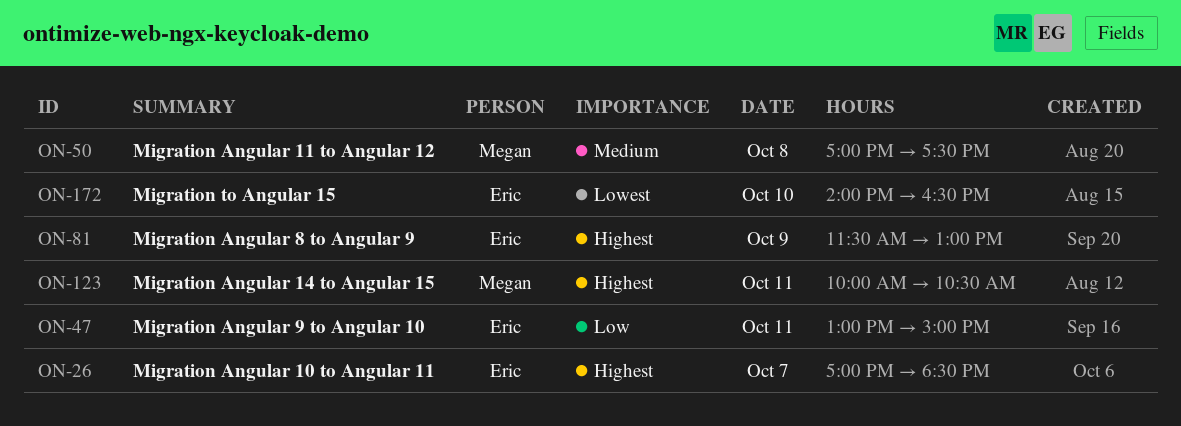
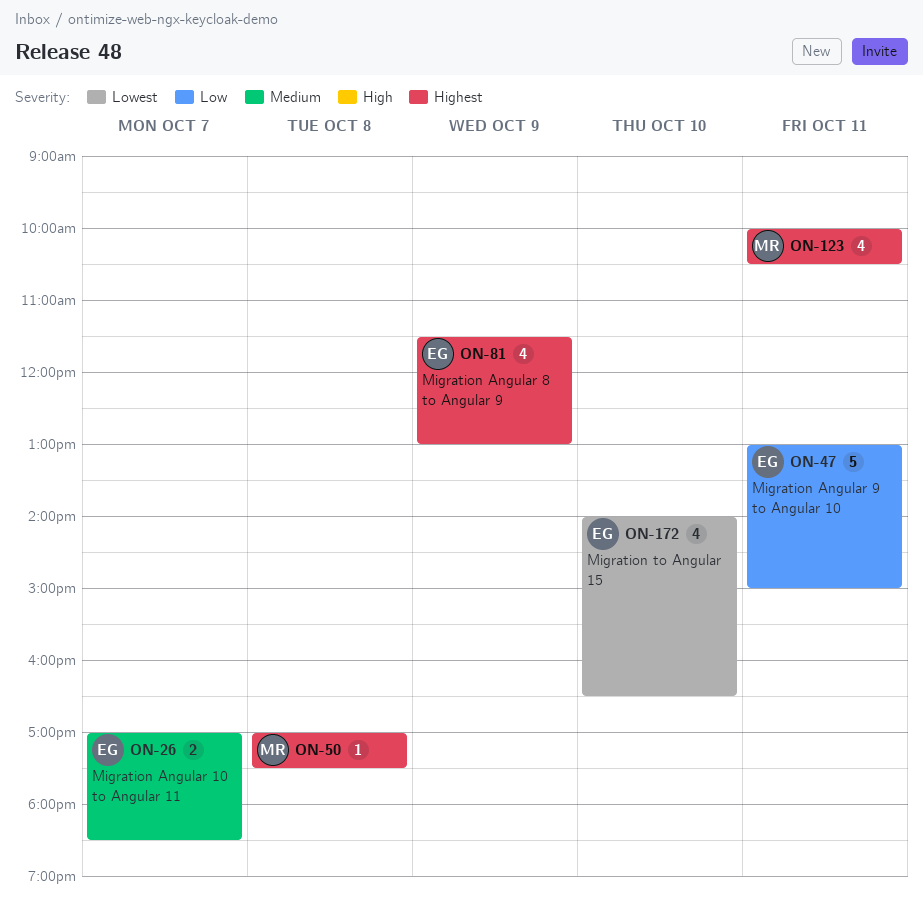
ON-26, priority: Highest -> Medium
ON-50, priority: Medium -> Highest

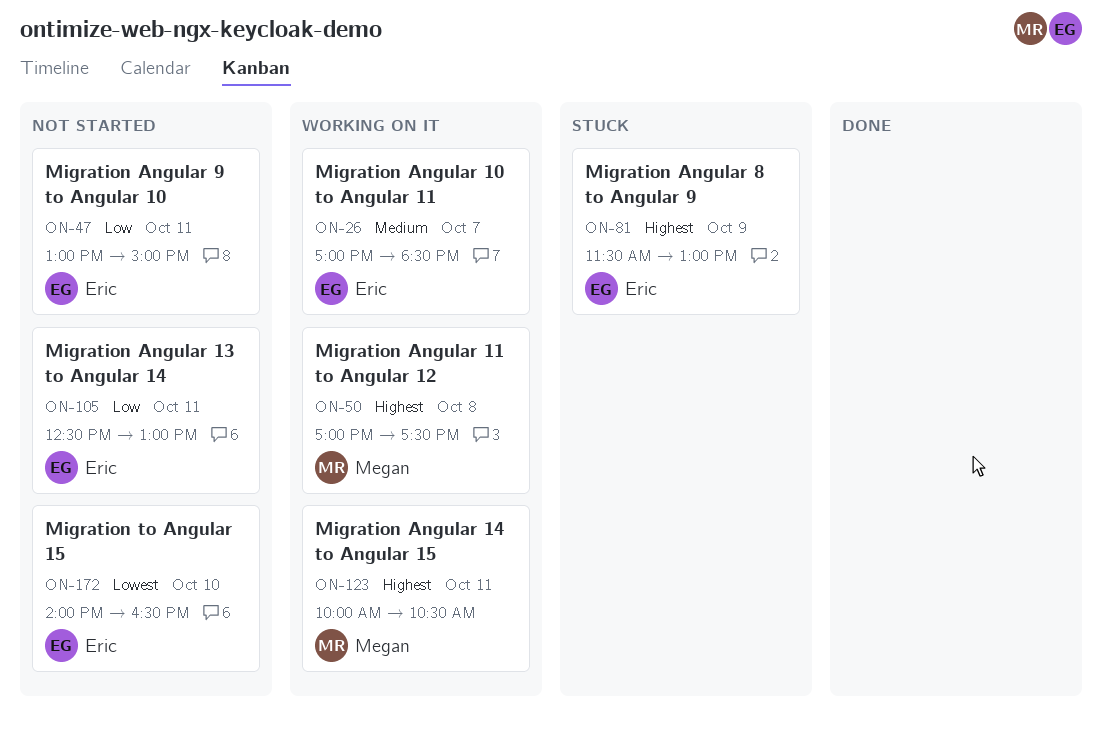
ON-105: none -> present

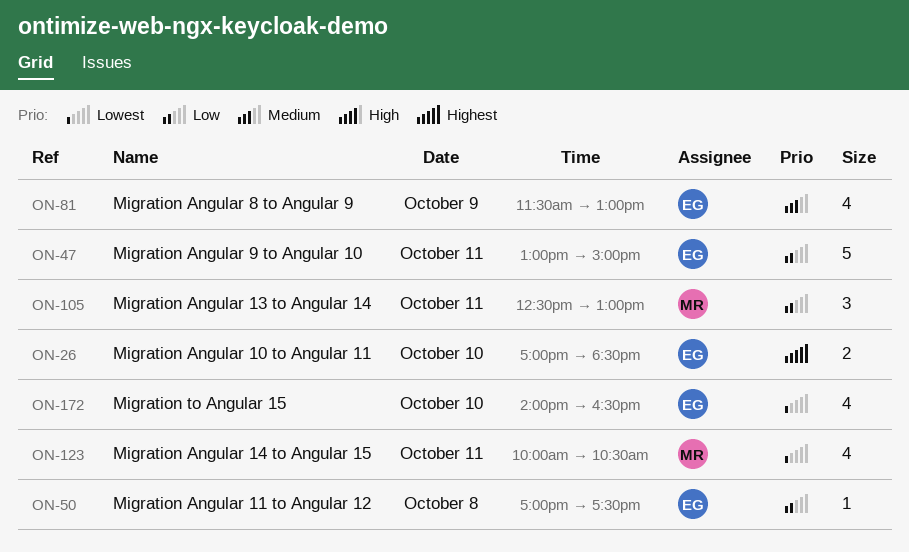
ON-26, priority: Medium -> Highest
ON-26, day: Oct 7 -> Oct 10
ON-50, owner: Megan -> Eric
ON-50, priority: Highest -> Low
ON-81, priority: Highest -> Medium
ON-105, owner: Eric -> Megan
ON-123, priority: Highest -> Lowest

